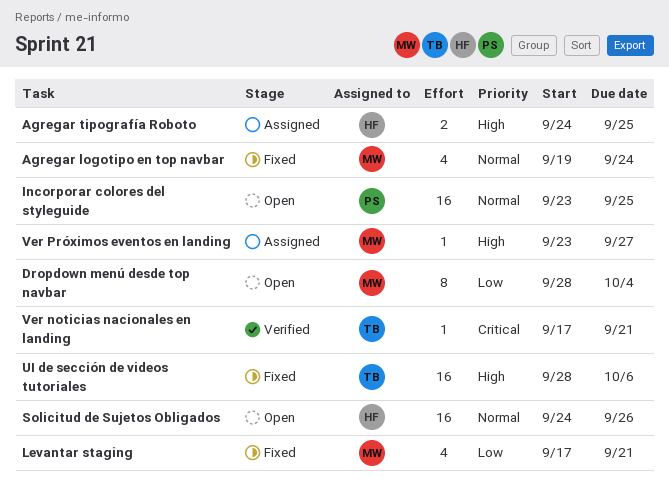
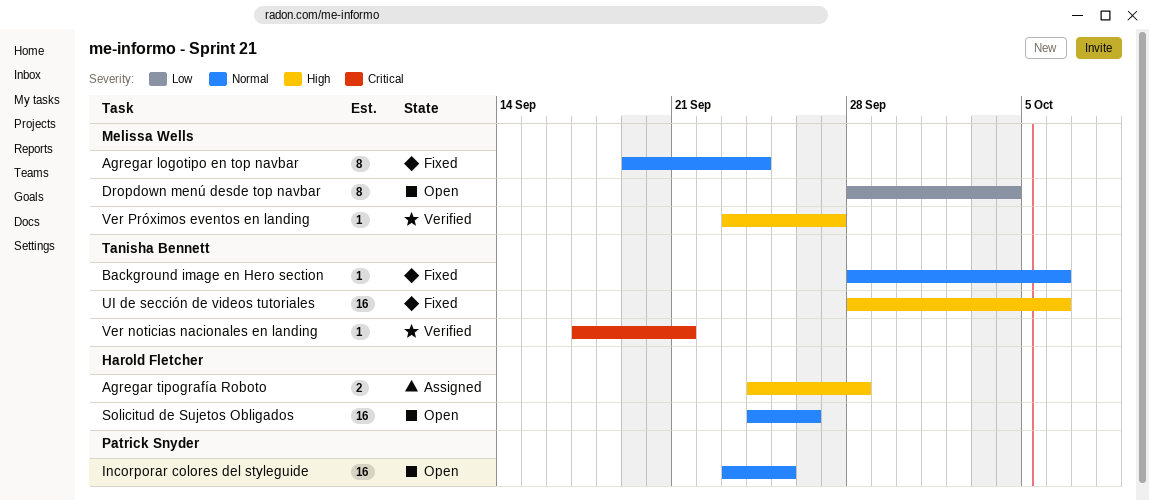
Agregar logotipo en top navbar, estimate: 4 -> 8
Agregar tipografía Roboto, due: Sep 25 -> Sep 28
Background image en Hero section: none -> present
Levantar staging: present -> none
Ver Próximos eventos en landing, status: Assigned -> Verified

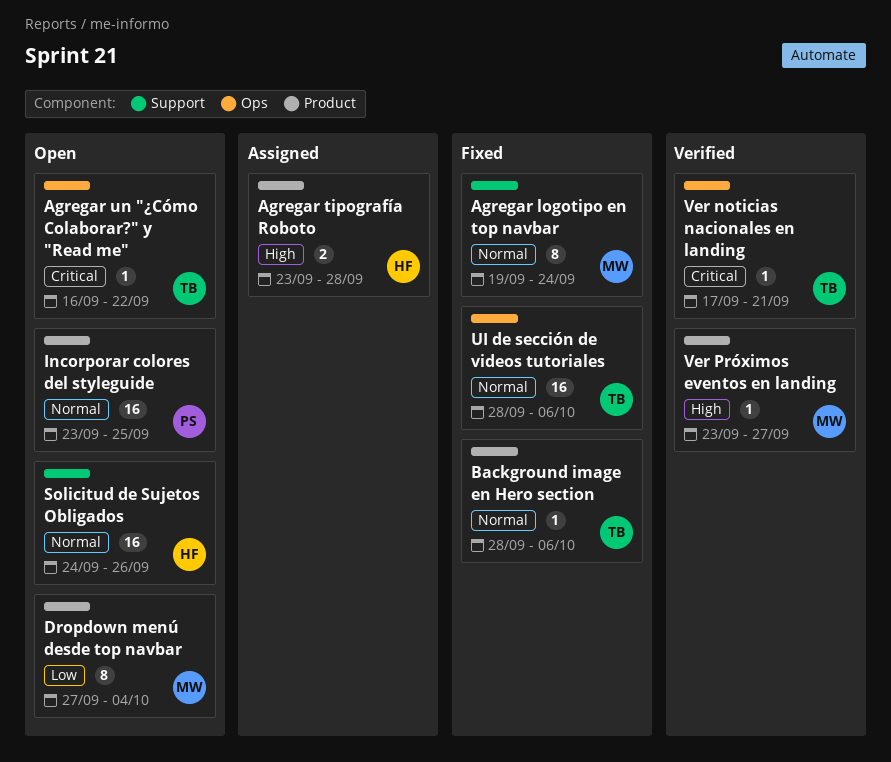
Agregar tipografía Roboto, start: Sep 24 -> Sep 23
Agregar un "¿Cómo Colaborar?" y "Read me": none -> present
Dropdown menú desde top navbar, start: Sep 28 -> Sep 27
UI de sección de videos tutoriales, priority: High -> Normal

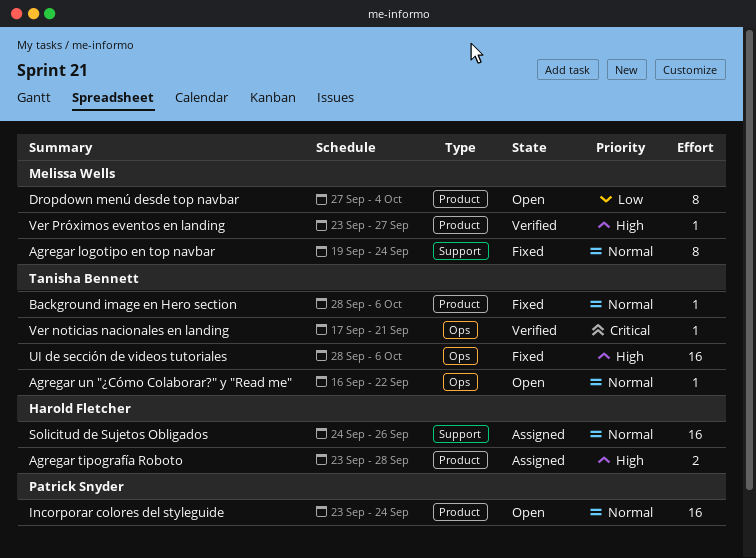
Agregar un "¿Cómo Colaborar?" y "Read me", priority: Critical -> Normal
Incorporar colores del styleguide, due: Sep 25 -> Sep 24
Solicitud de Sujetos Obligados, status: Open -> Assigned
UI de sección de videos tutoriales, priority: Normal -> High

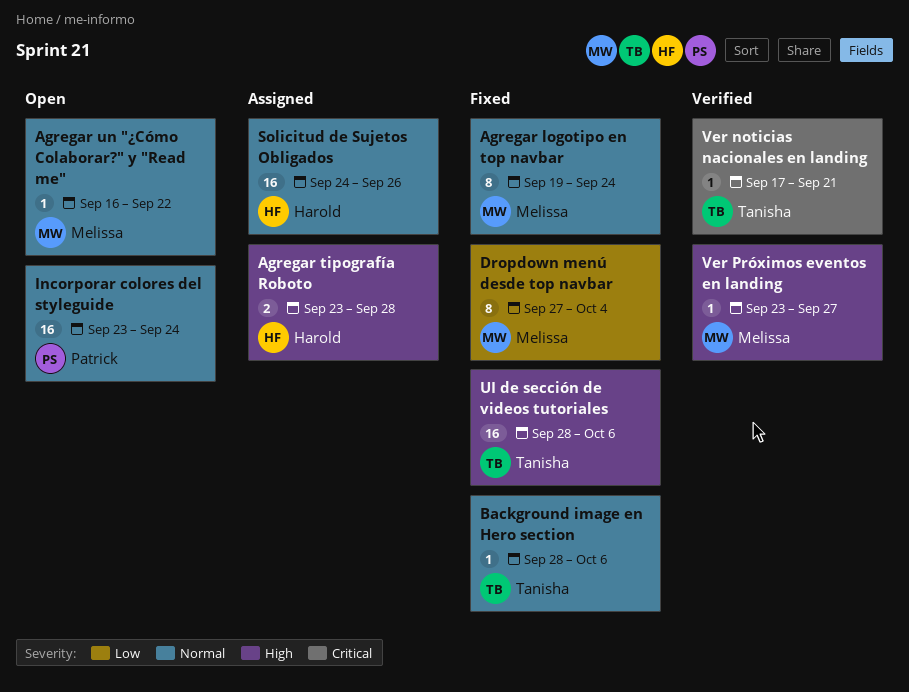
Agregar un "¿Cómo Colaborar?" y "Read me", owner: Tanisha Bennett -> Melissa Wells
Dropdown menú desde top navbar, status: Open -> Fixed

